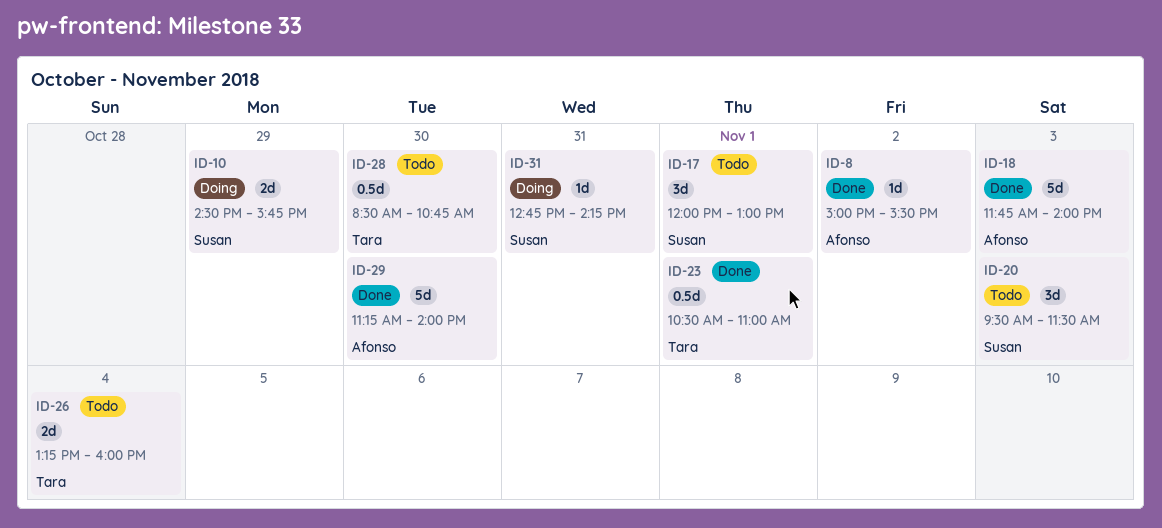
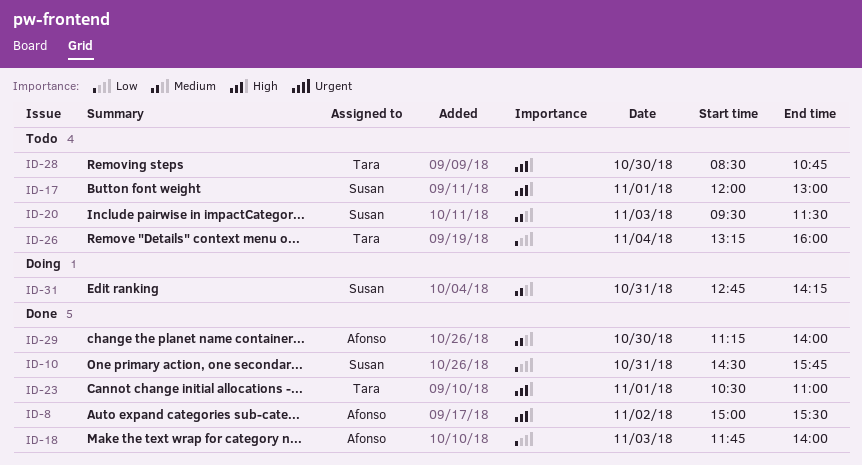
ID-10, status: Doing -> Done
ID-10, day: Oct 29 -> Oct 31

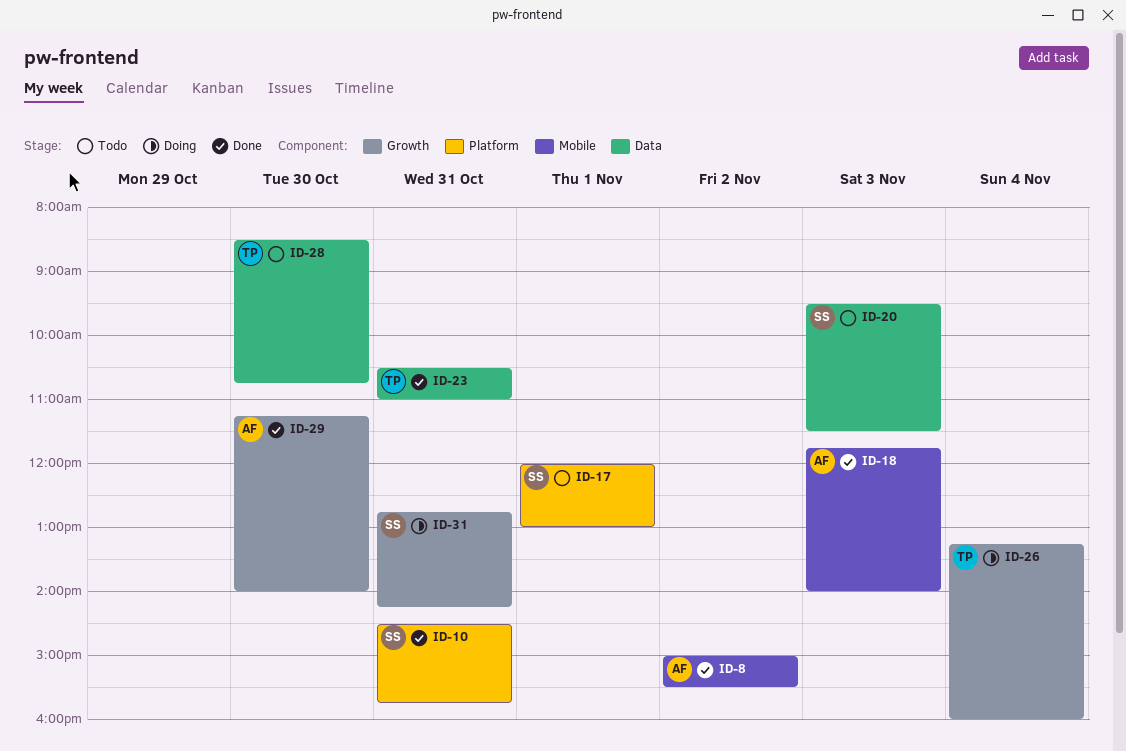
ID-23, day: Nov 1 -> Oct 31
ID-26, status: Todo -> Doing

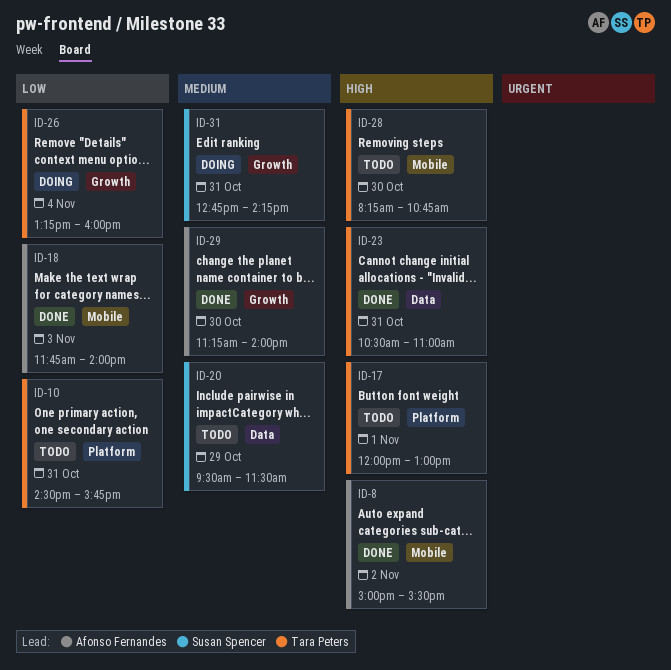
ID-10, status: Done -> Todo
ID-10, owner: Susan Spencer -> Tara Peters
ID-17, owner: Susan Spencer -> Tara Peters
ID-20, day: Nov 3 -> Oct 29
ID-28, label: Data -> Mobile
ID-28, begins: 08:30 -> 08:15

